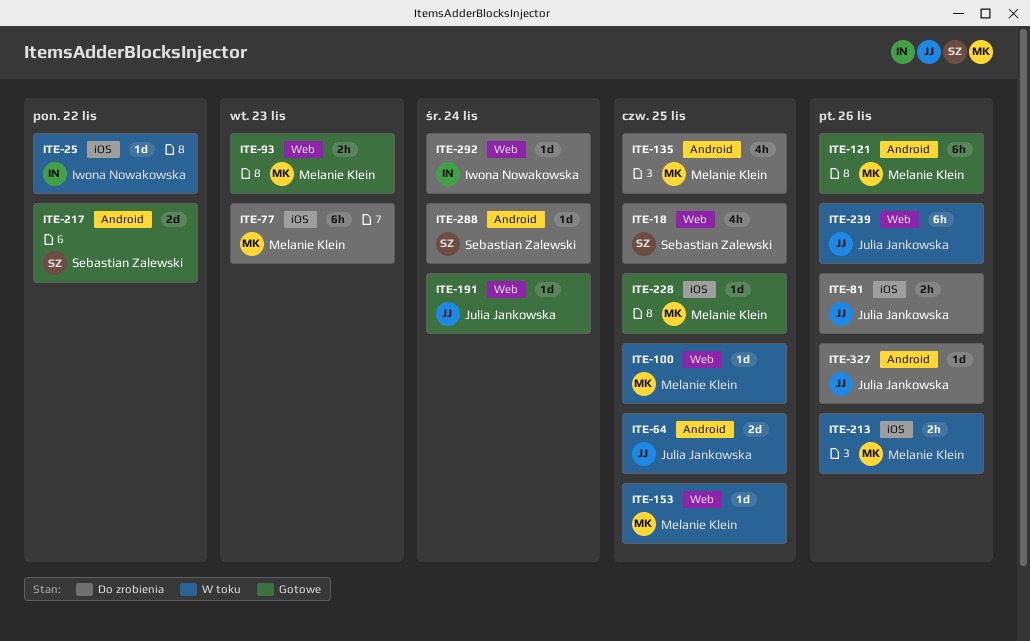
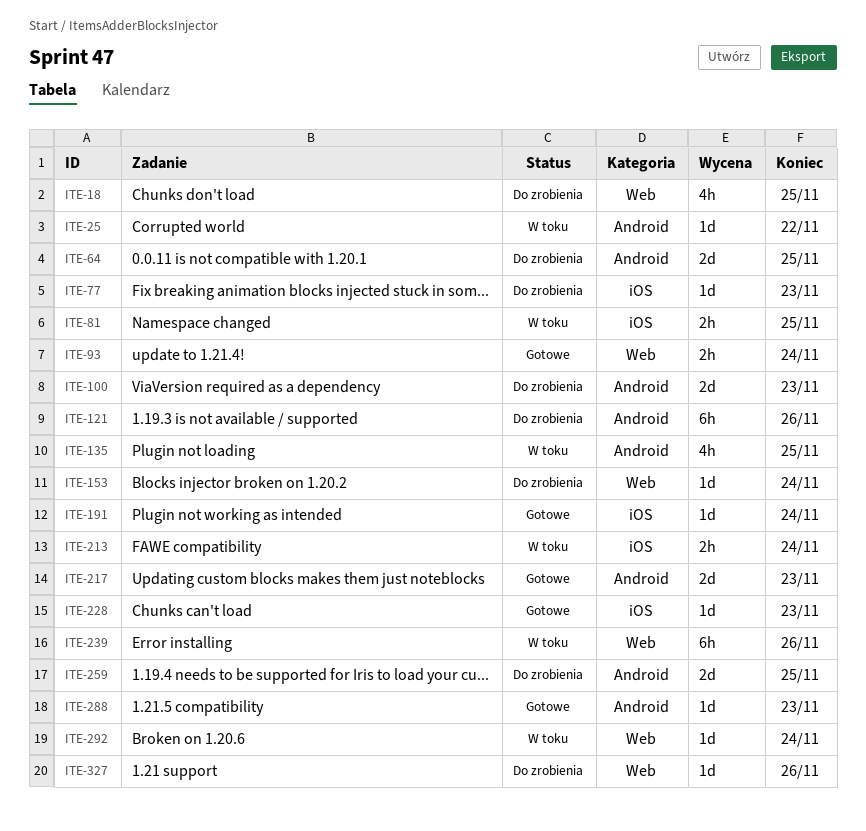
ITE-25, label: iOS -> Android
ITE-64, status: W toku -> Do zrobienia
ITE-77, estimate: 6h -> 1d
ITE-81, status: Do zrobienia -> W toku
ITE-81, due: Nov 26 -> Nov 25
ITE-93, due: Nov 23 -> Nov 24
ITE-100, status: W toku -> Do zrobienia
ITE-100, label: Web -> Android
ITE-100, estimate: 1d -> 2d
ITE-100, due: Nov 25 -> Nov 23
ITE-121, status: Gotowe -> Do zrobienia
ITE-135, status: Do zrobienia -> W toku
ITE-153, status: W toku -> Do zrobienia
ITE-153, due: Nov 25 -> Nov 24
ITE-191, label: Web -> iOS
ITE-213, due: Nov 26 -> Nov 24
ITE-217, due: Nov 22 -> Nov 23
ITE-228, due: Nov 25 -> Nov 23
ITE-259: none -> present
ITE-288, status: Do zrobienia -> Gotowe
ITE-288, due: Nov 24 -> Nov 23
ITE-292, status: Do zrobienia -> W toku
ITE-327, label: Android -> Web

